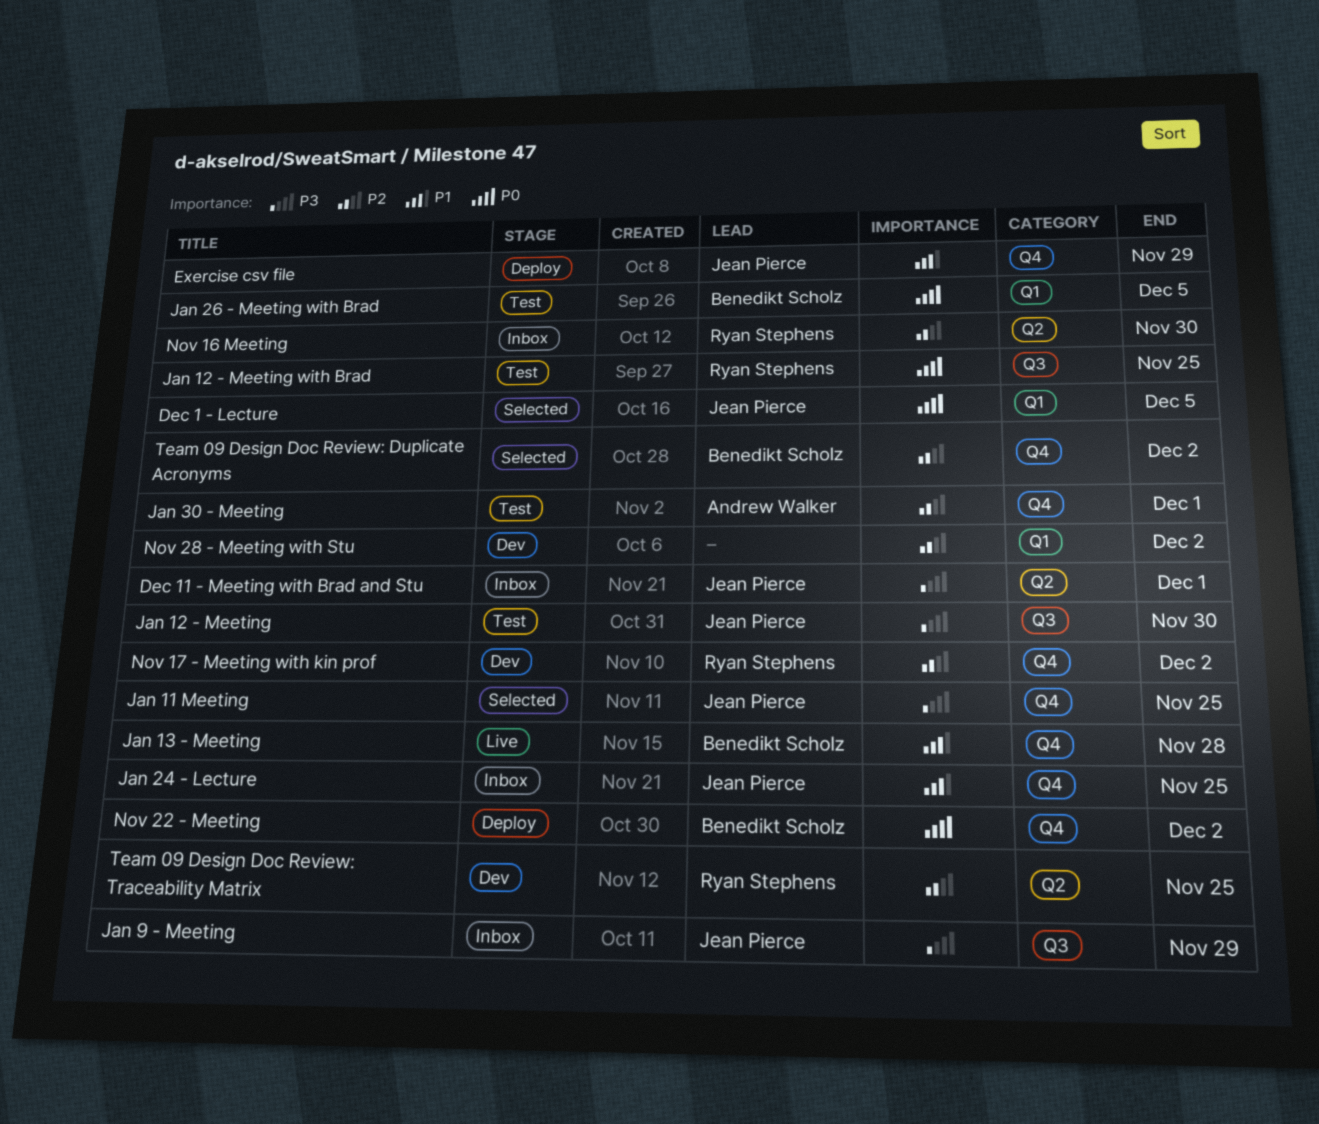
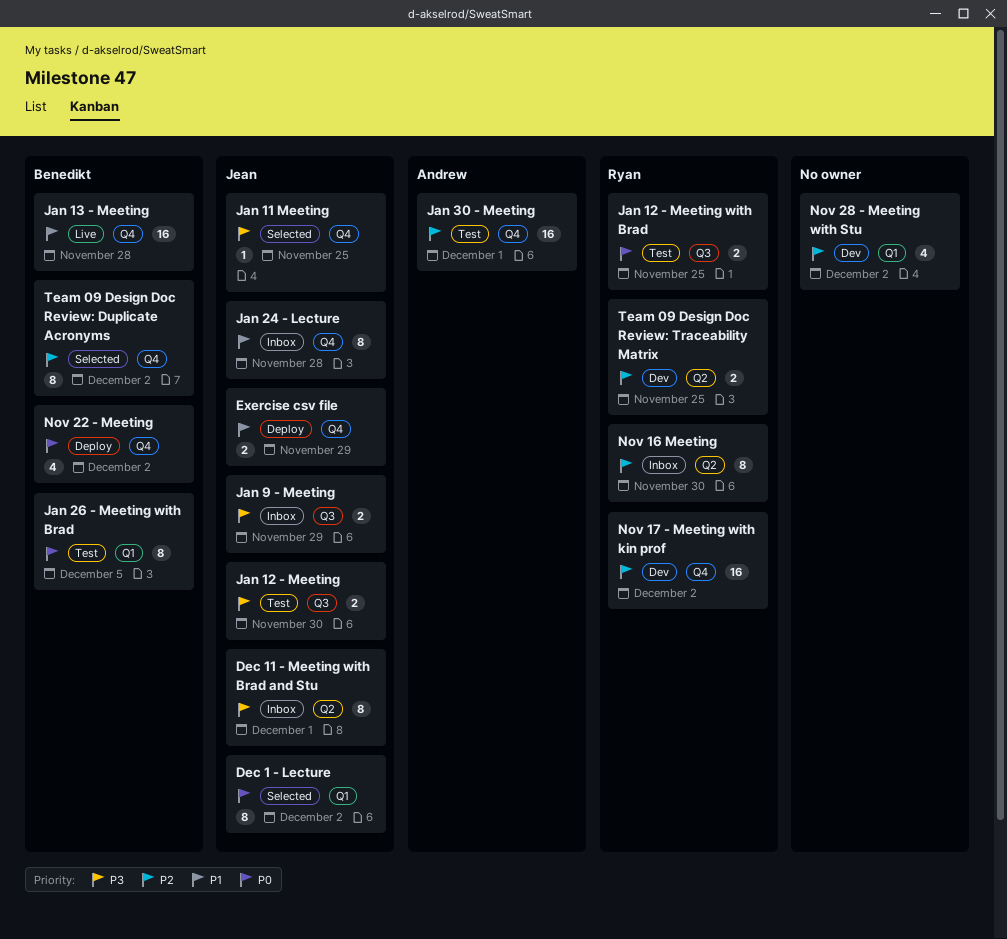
Dec 1 - Lecture, due: Dec 5 -> Dec 2
Jan 24 - Lecture, due: Nov 25 -> Nov 28

